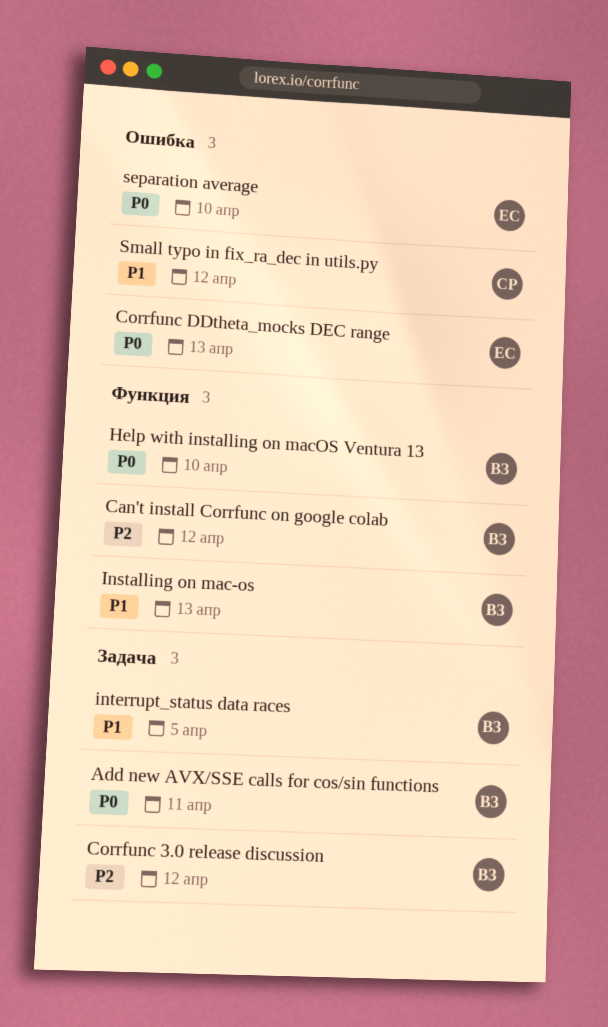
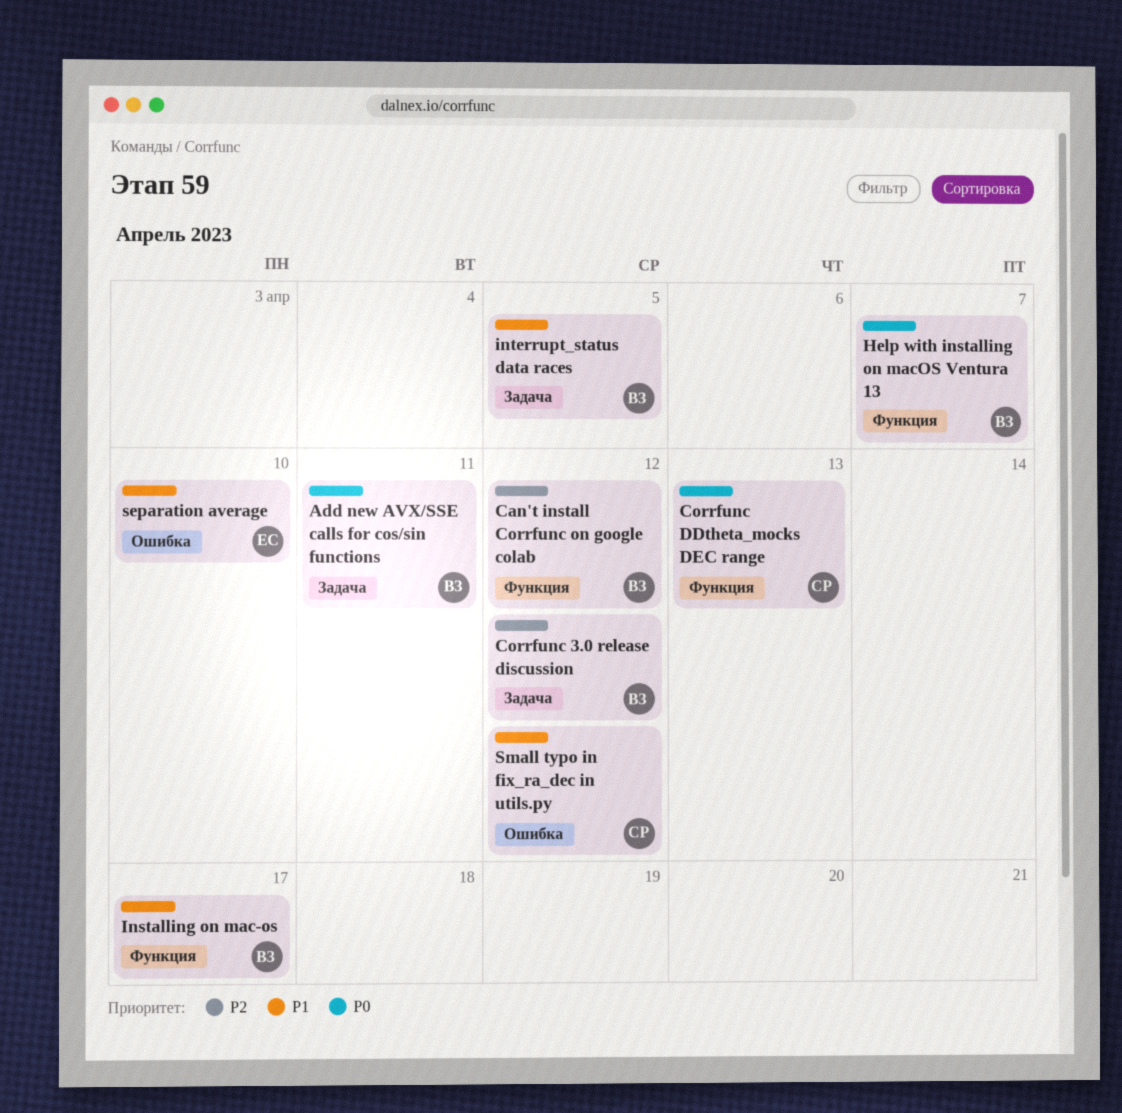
Corrfunc DDtheta_mocks DEC range, owner: ЕС -> СР
Corrfunc DDtheta_mocks DEC range, label: Ошибка -> Функция
Help with installing on macOS Ventura 13, due: Apr 10 -> Apr 7
Installing on mac-os, due: Apr 13 -> Apr 17
separation average, priority: P0 -> P1

